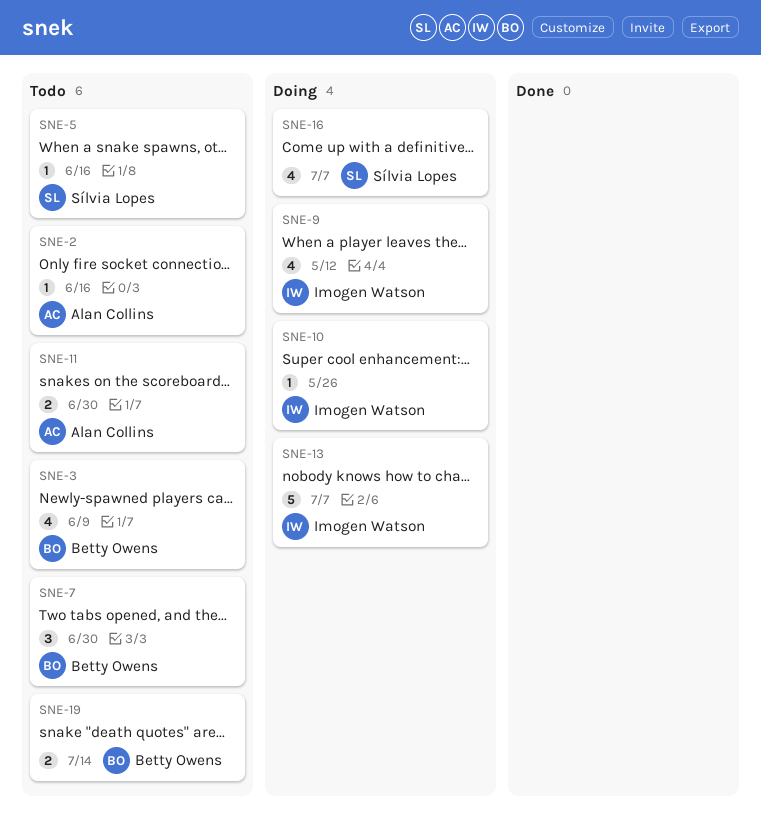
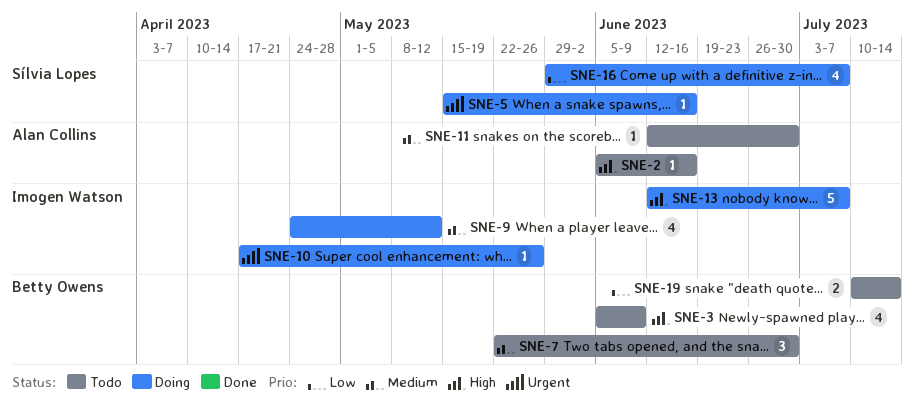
SNE-5, status: Todo -> Doing
SNE-11, estimate: 2 -> 1

